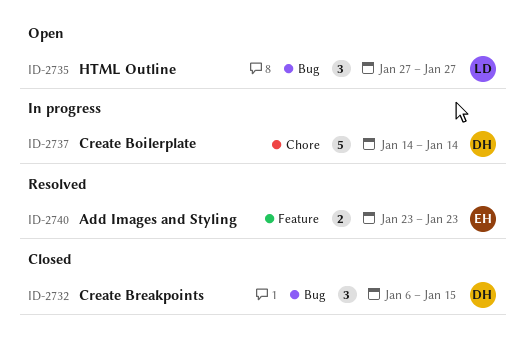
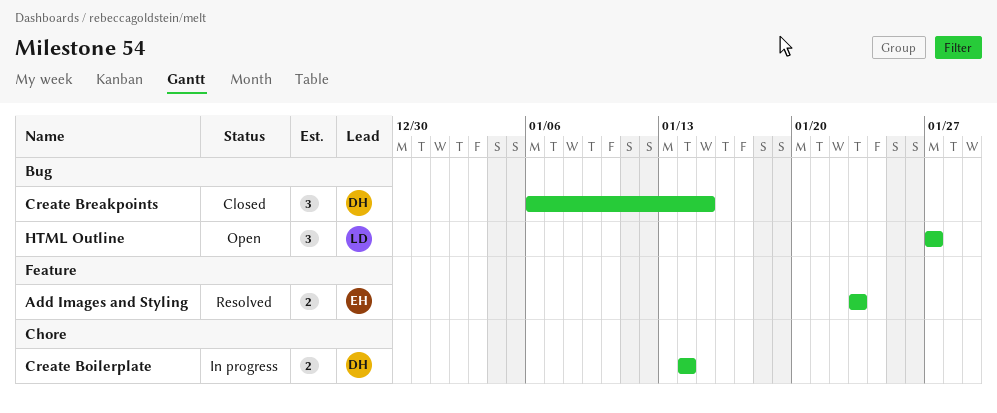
Create Boilerplate, estimate: 5 -> 2

